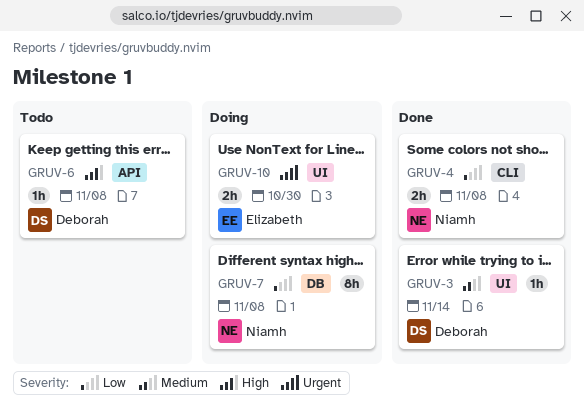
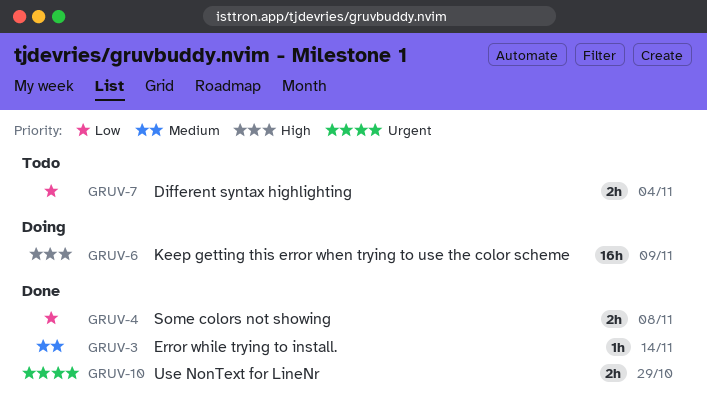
GRUV-6, status: Todo -> Doing
GRUV-6, estimate: 1h -> 16h
GRUV-6, due: Nov 8 -> Nov 9
GRUV-7, status: Doing -> Todo
GRUV-7, estimate: 8h -> 2h
GRUV-7, due: Nov 8 -> Nov 4
GRUV-10, status: Doing -> Done
GRUV-10, due: Oct 30 -> Oct 29

